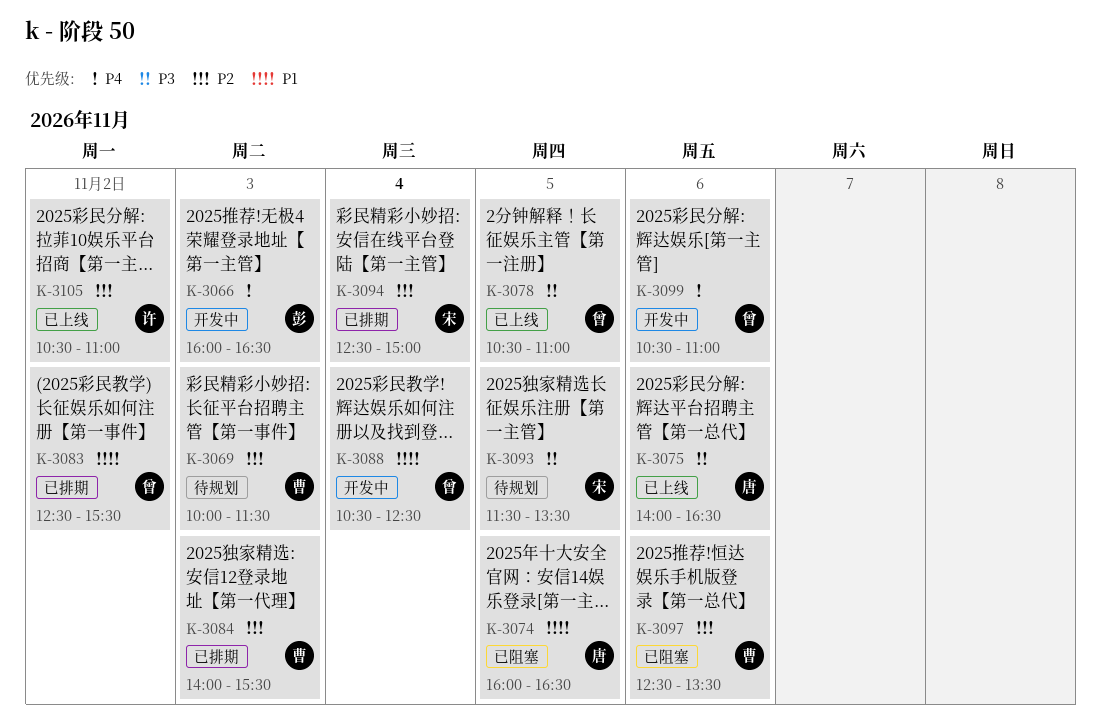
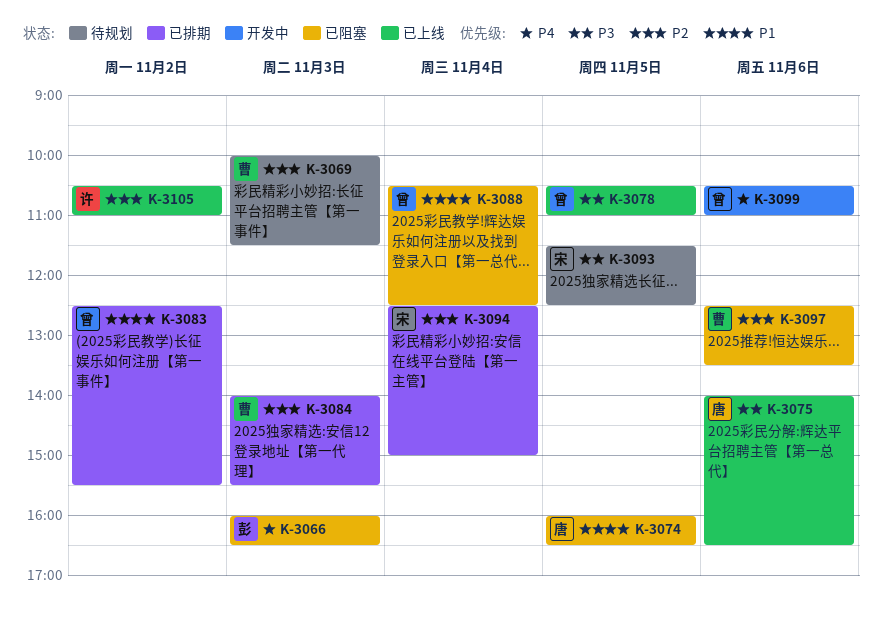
K-3066, status: 开发中 -> 已阻塞
K-3088, status: 开发中 -> 已阻塞
K-3093, ends: 13:30 -> 12:30

